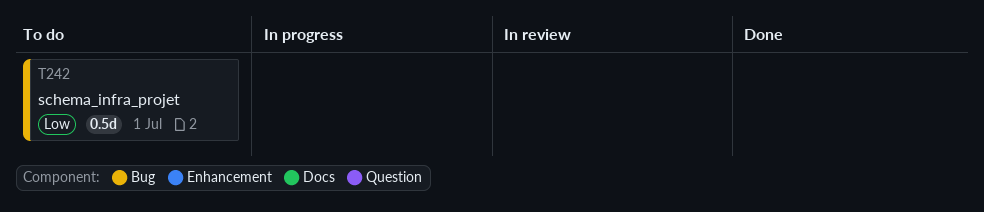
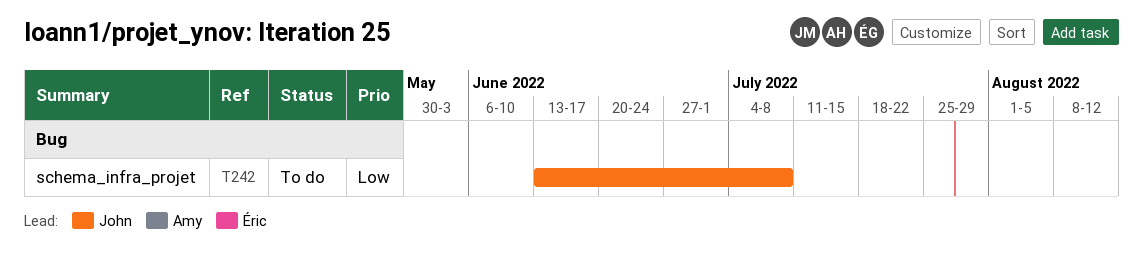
T242, due: Jul 1 -> Jul 8

